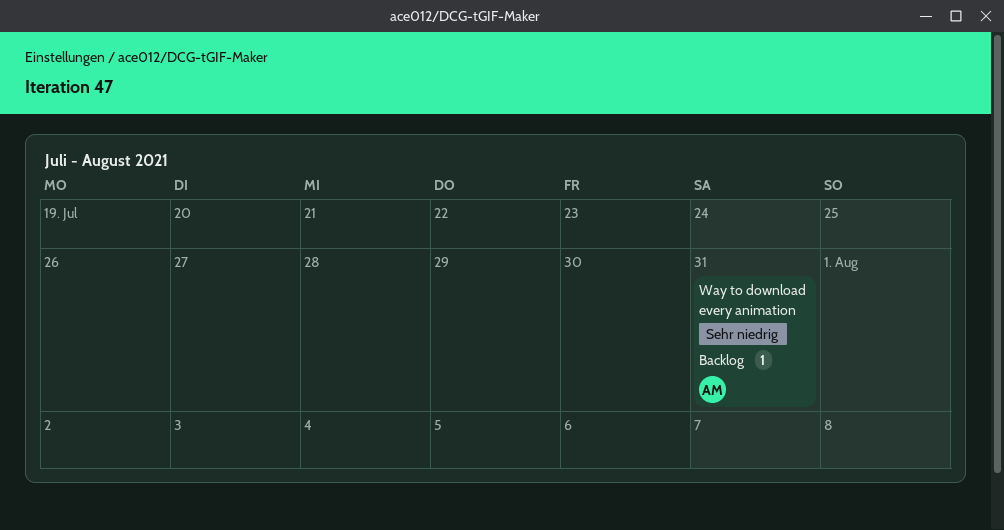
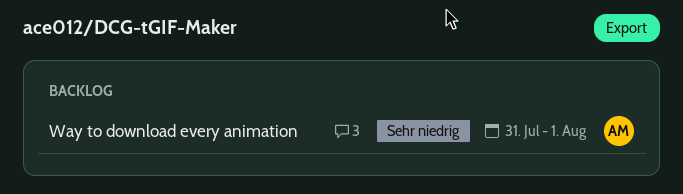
Way to download every animation, due: Jul 31 -> Aug 1

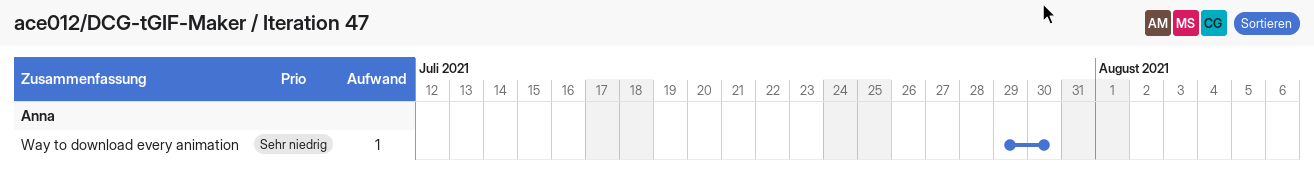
Way to download every animation, start: Jul 31 -> Jul 29
Way to download every animation, due: Aug 1 -> Jul 30

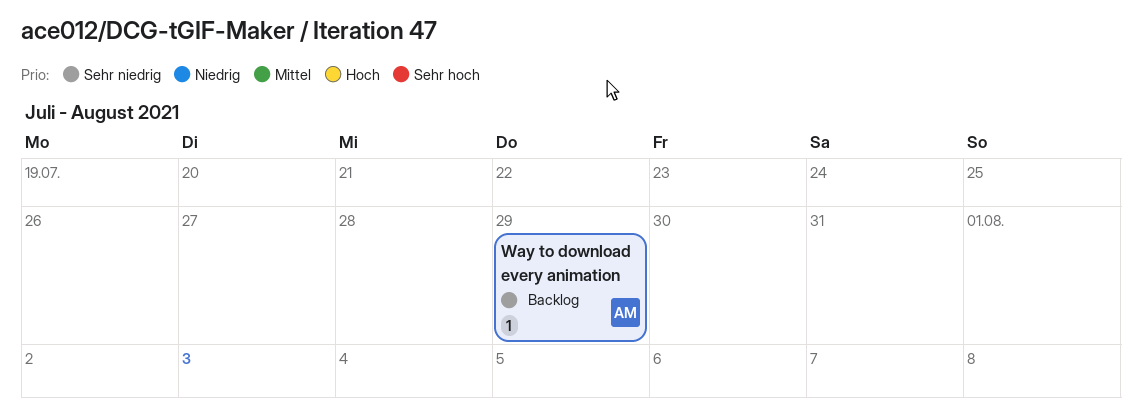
Way to download every animation, due: Jul 30 -> Jul 29

